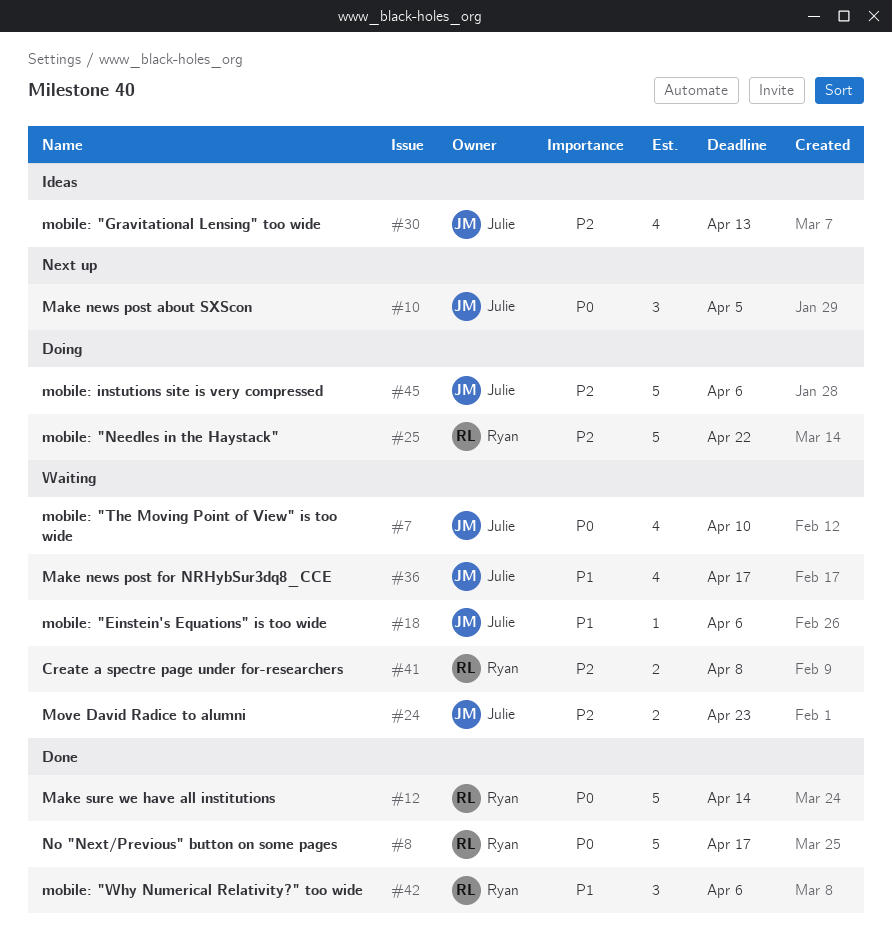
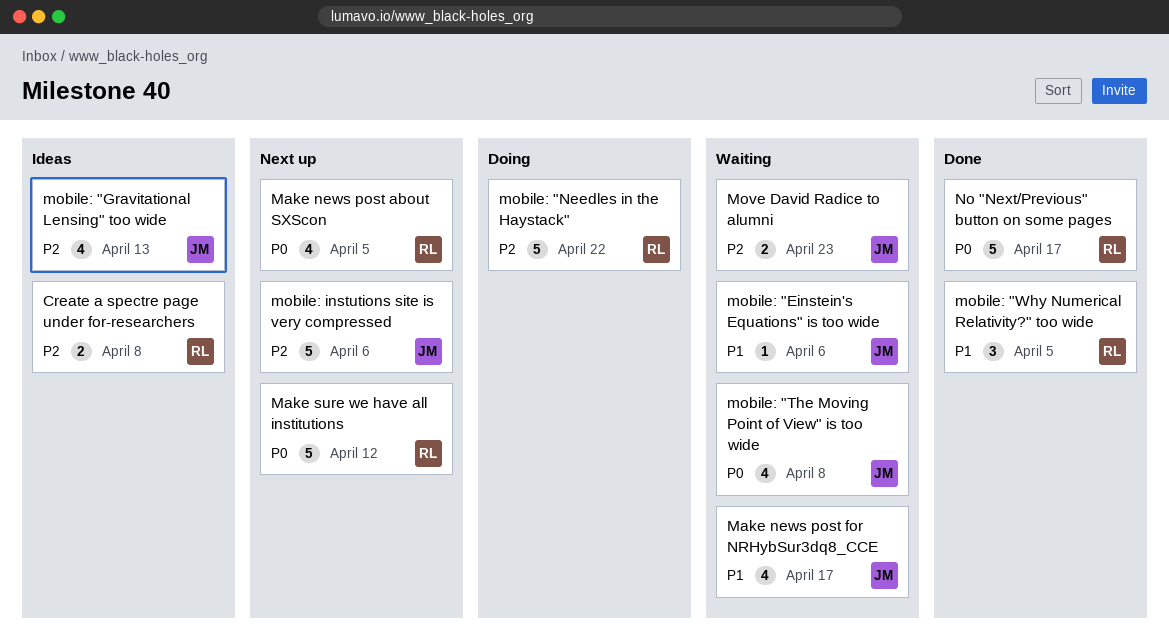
Create a spectre page under for-researchers, status: Waiting -> Ideas
Make news post about SXScon, owner: Julie -> Ryan
Make news post about SXScon, estimate: 3 -> 4
Make sure we have all institutions, status: Done -> Next up
Make sure we have all institutions, due: Apr 14 -> Apr 12
mobile: "The Moving Point of View" is too wide, due: Apr 10 -> Apr 8
mobile: "Why Numerical Relativity?" too wide, due: Apr 6 -> Apr 5
mobile: instutions site is very compressed, status: Doing -> Next up

